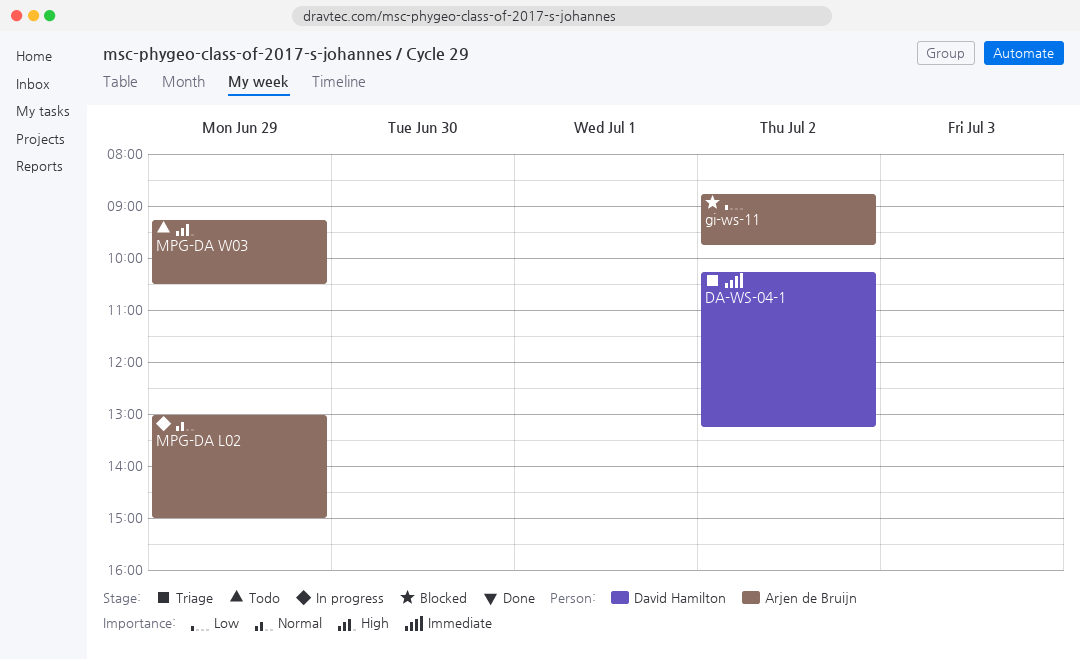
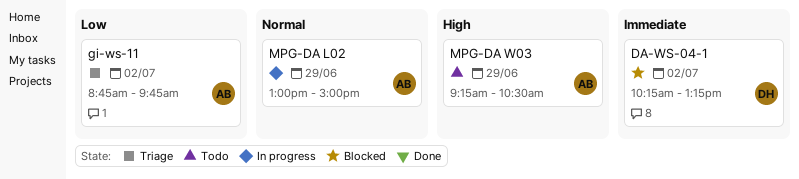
DA-WS-04-1, status: Triage -> Blocked
gi-ws-11, status: Blocked -> Triage

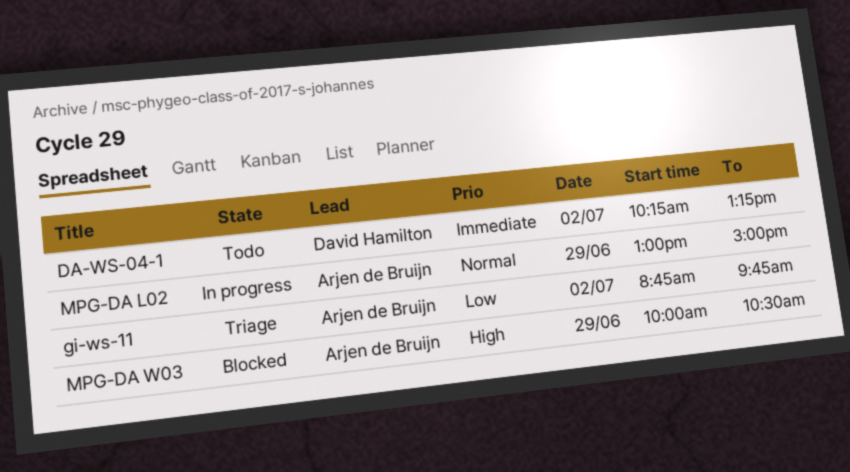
DA-WS-04-1, status: Blocked -> Todo
MPG-DA W03, status: Todo -> Blocked
MPG-DA W03, begins: 09:15 -> 10:00

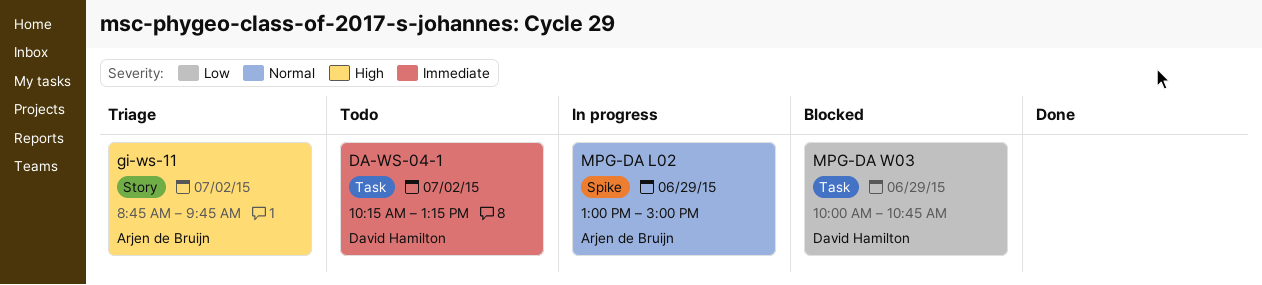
gi-ws-11, priority: Low -> High
MPG-DA W03, owner: Arjen de Bruijn -> David Hamilton
MPG-DA W03, priority: High -> Low
MPG-DA W03, ends: 10:30 -> 10:45

